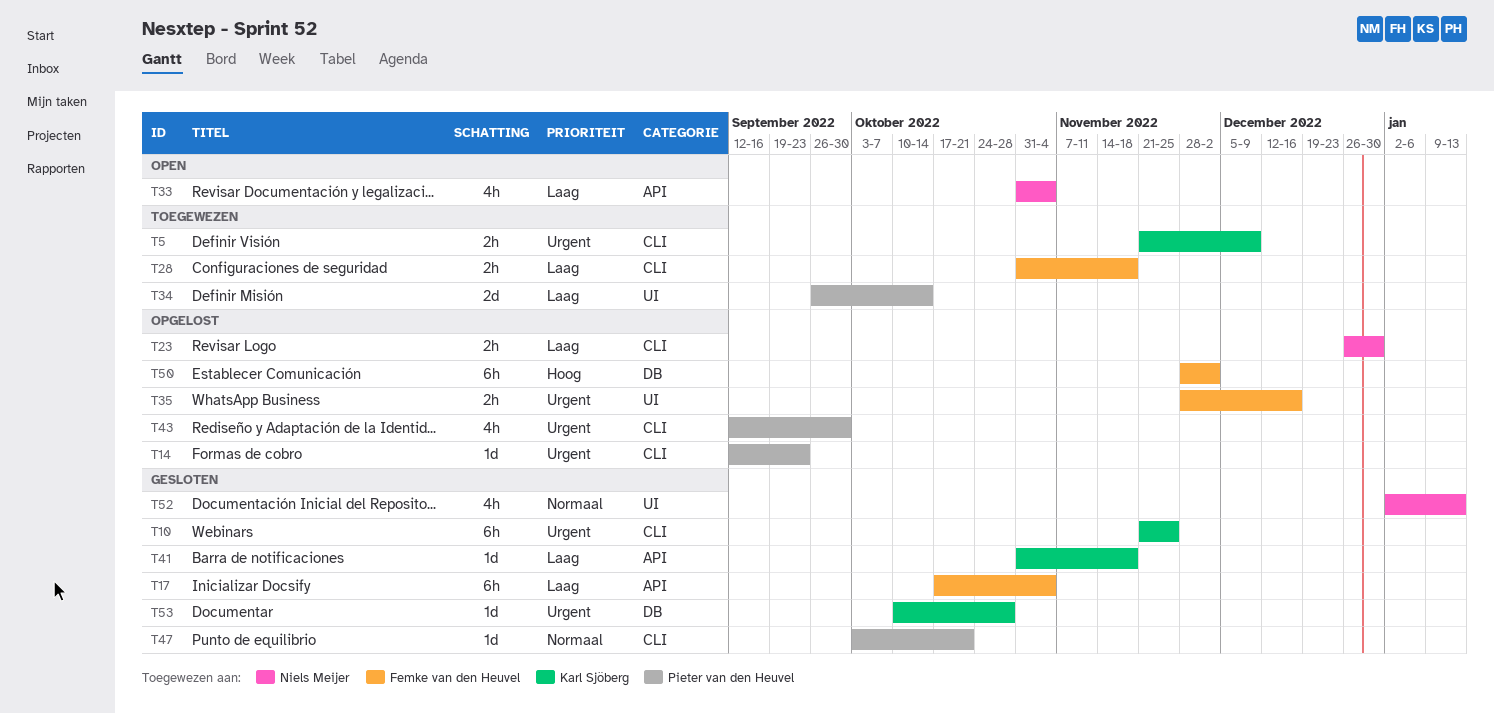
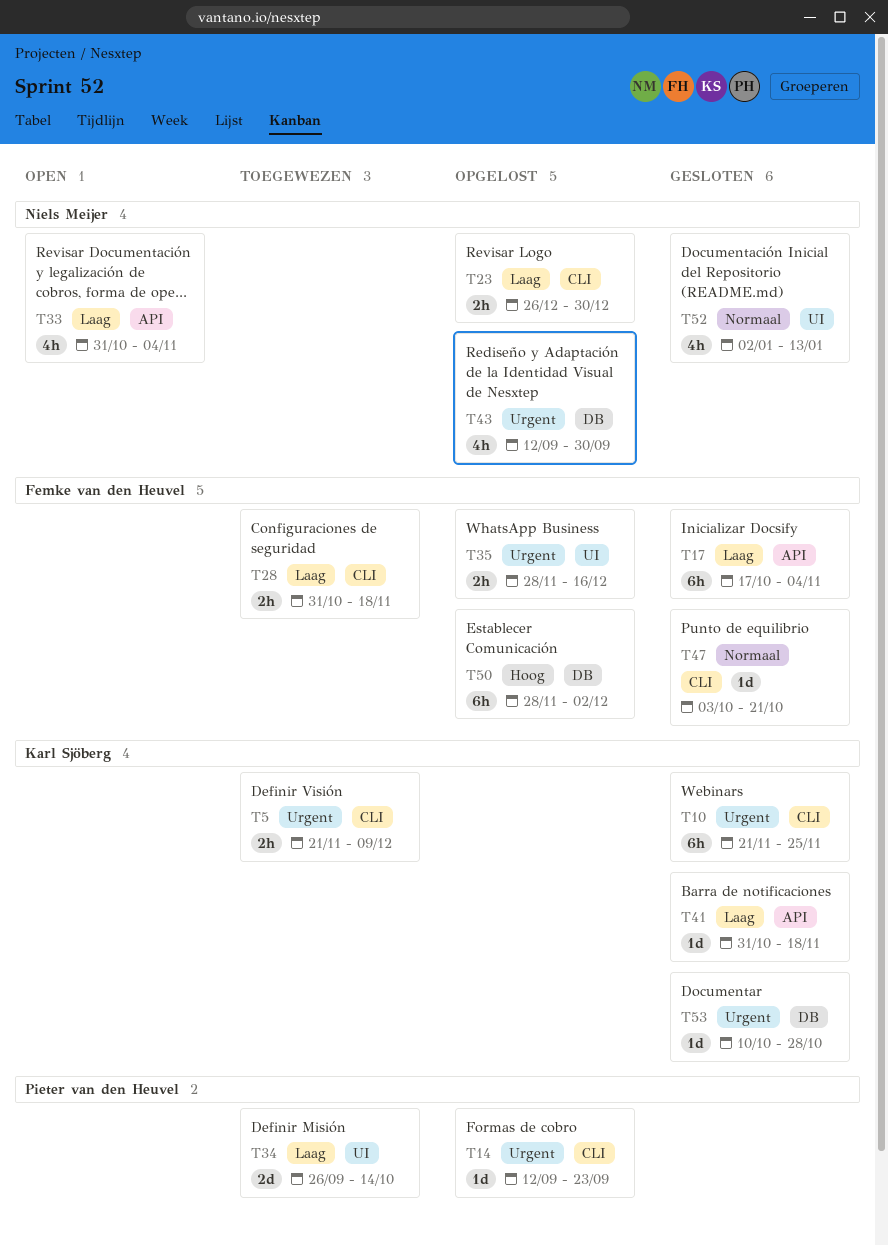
T43, owner: Pieter van den Heuvel -> Niels Meijer
T43, label: CLI -> DB
T47, owner: Pieter van den Heuvel -> Femke van den Heuvel

